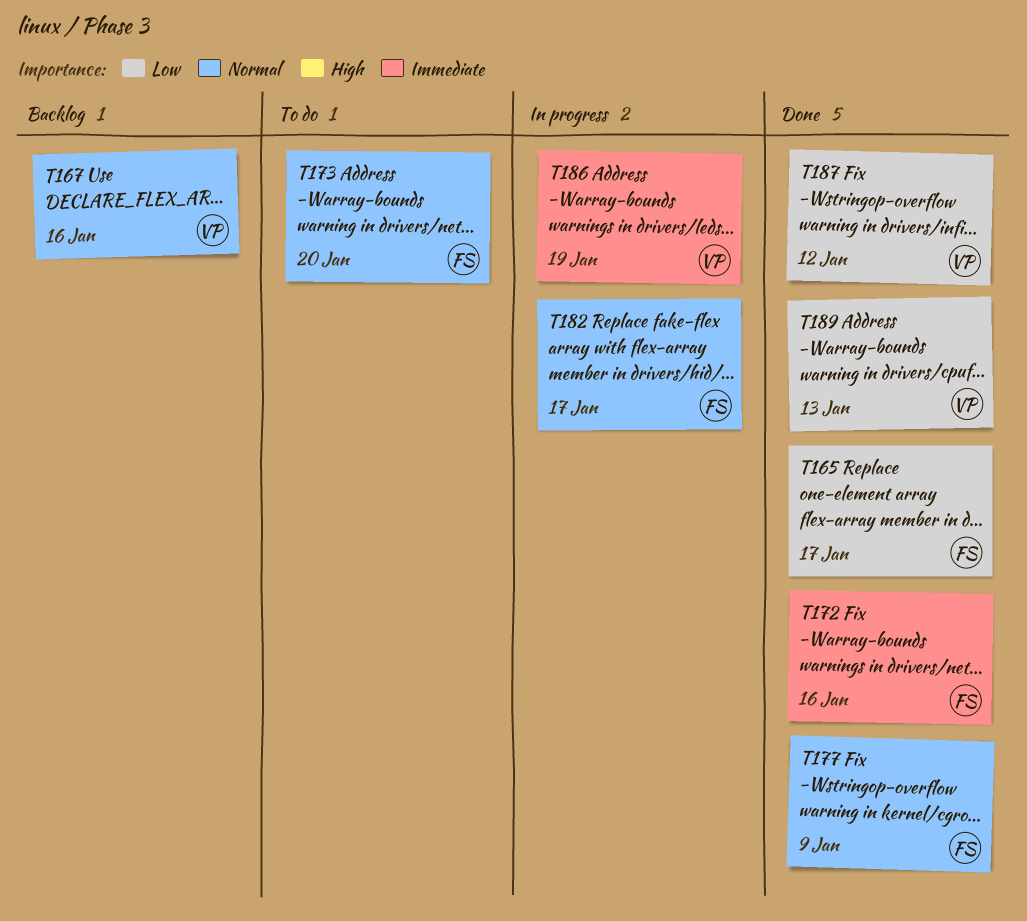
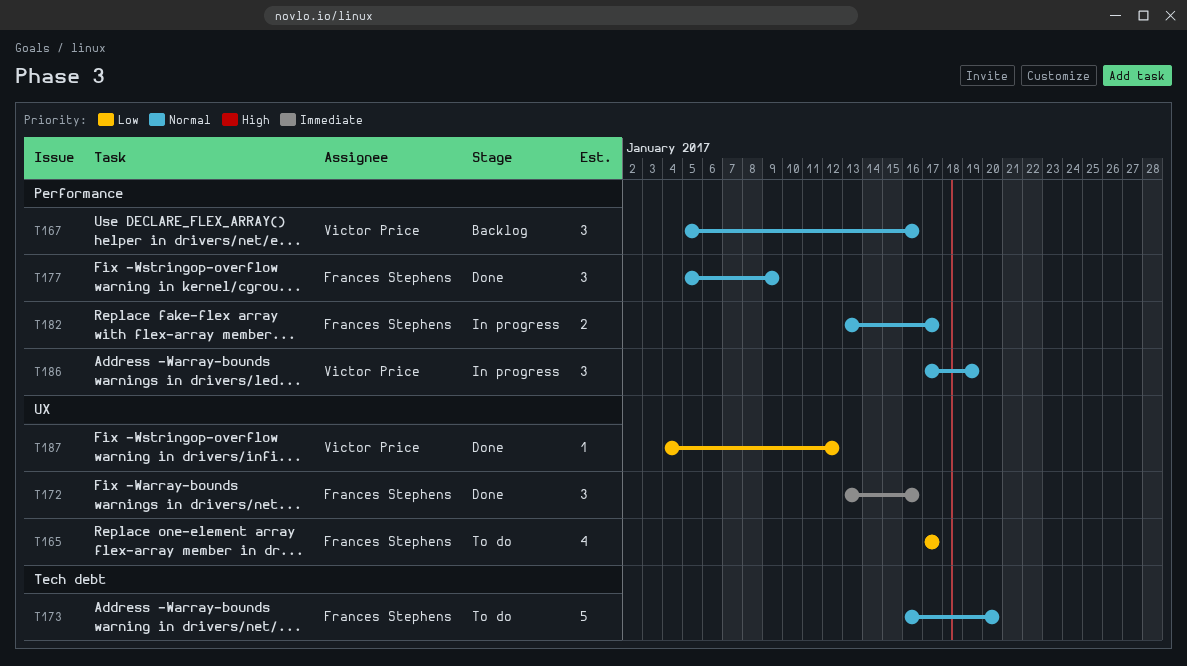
T165, status: Done -> To do
T186, priority: Immediate -> Normal
T189: present -> none

